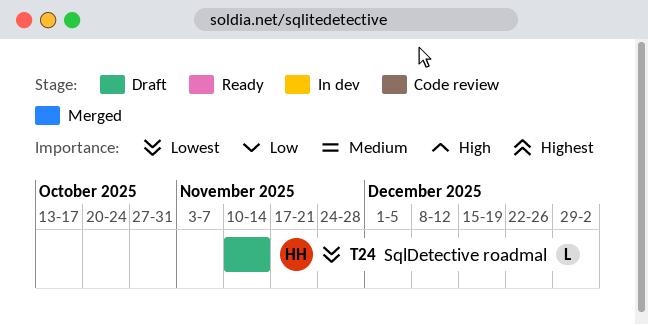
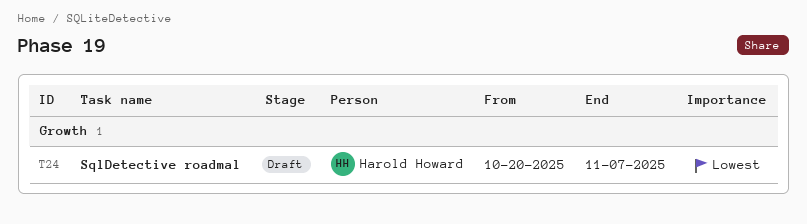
T24, start: Nov 10 -> Oct 20
T24, due: Nov 14 -> Nov 7

